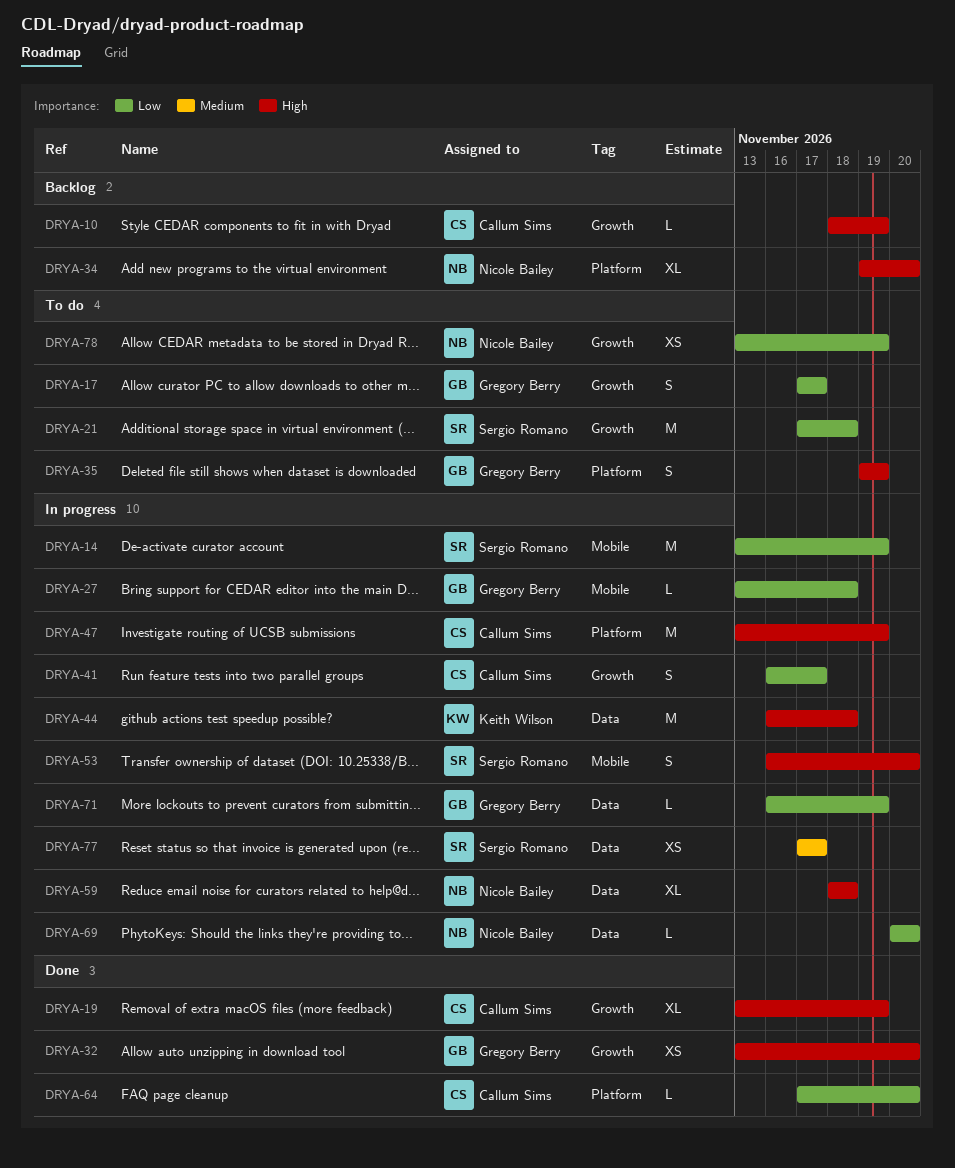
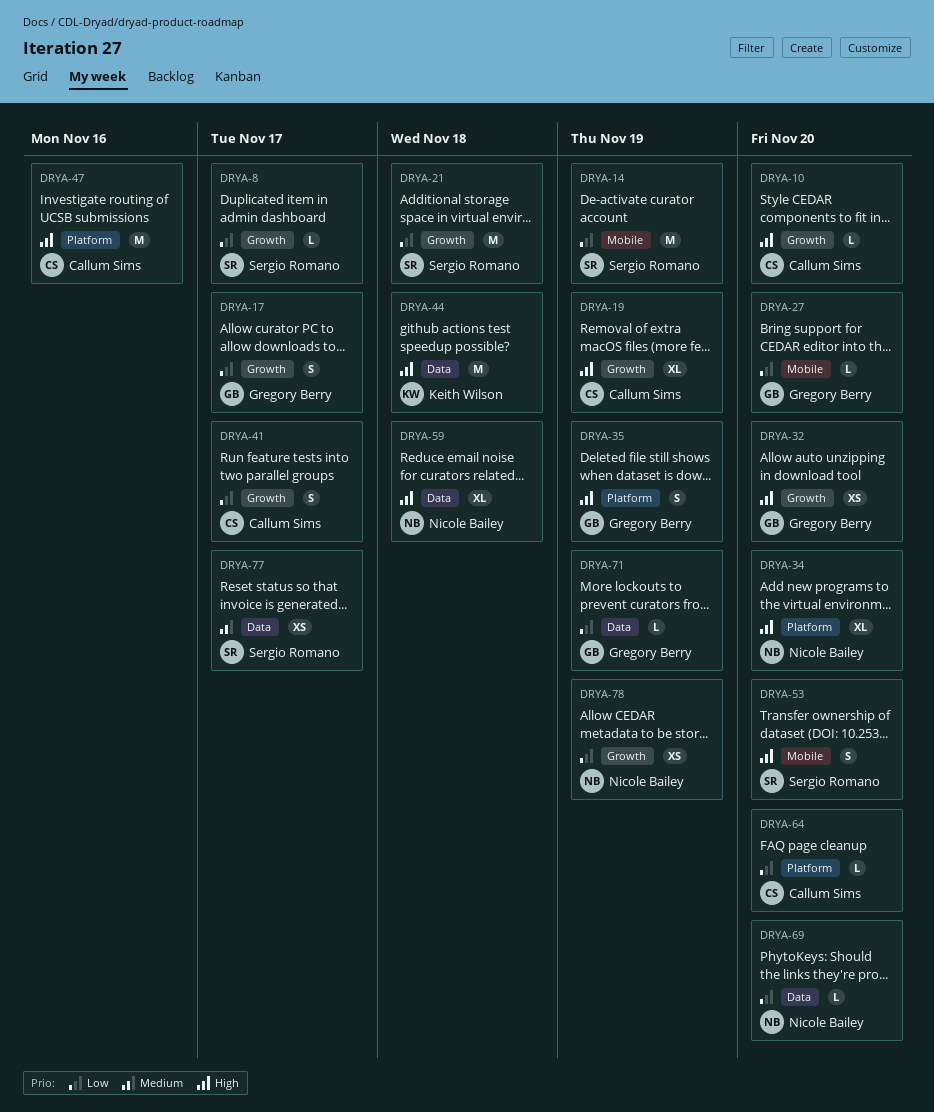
DRYA-8: none -> present
DRYA-10, due: Nov 19 -> Nov 20
DRYA-27, due: Nov 18 -> Nov 20
DRYA-47, due: Nov 19 -> Nov 16

